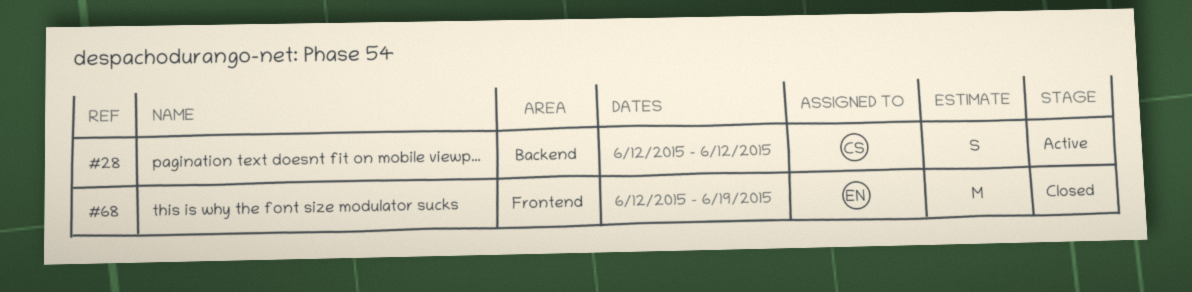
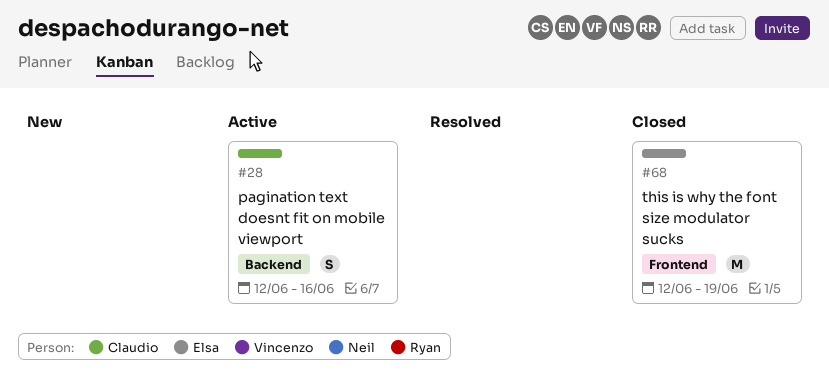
#28, due: Jun 12 -> Jun 16

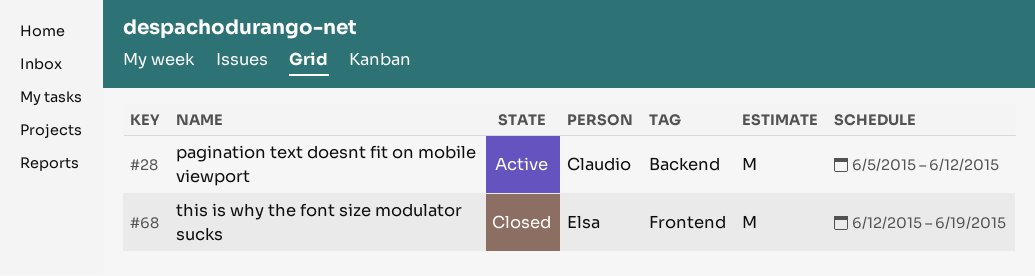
#28, estimate: S -> M
#28, start: Jun 12 -> Jun 5
#28, due: Jun 16 -> Jun 12

